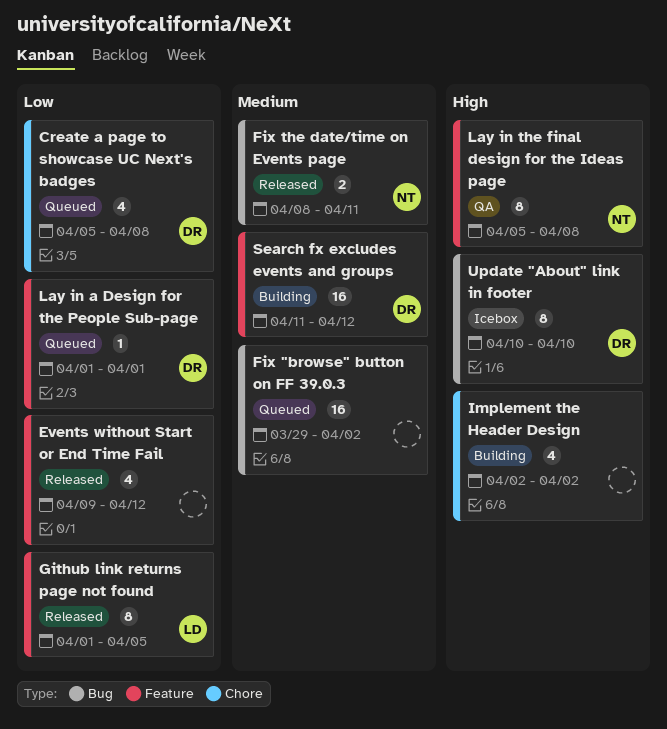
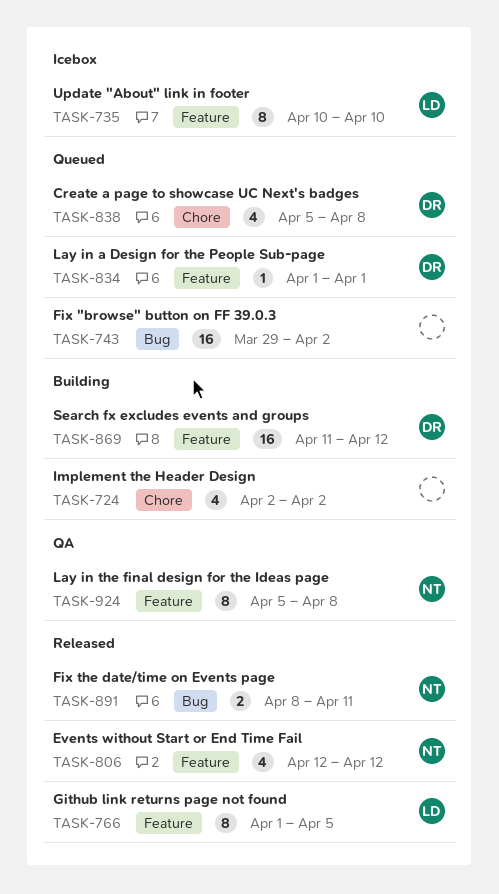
Events without Start or End Time Fail, owner: none -> NT
Events without Start or End Time Fail, start: Apr 9 -> Apr 12
Update "About" link in footer, owner: DR -> LD
Update "About" link in footer, label: Bug -> Feature

